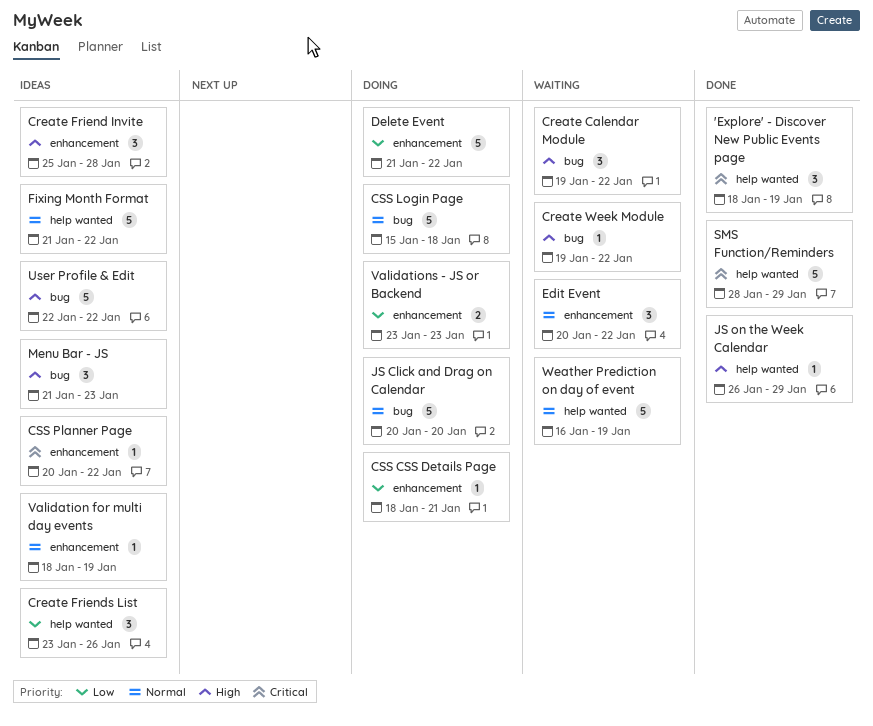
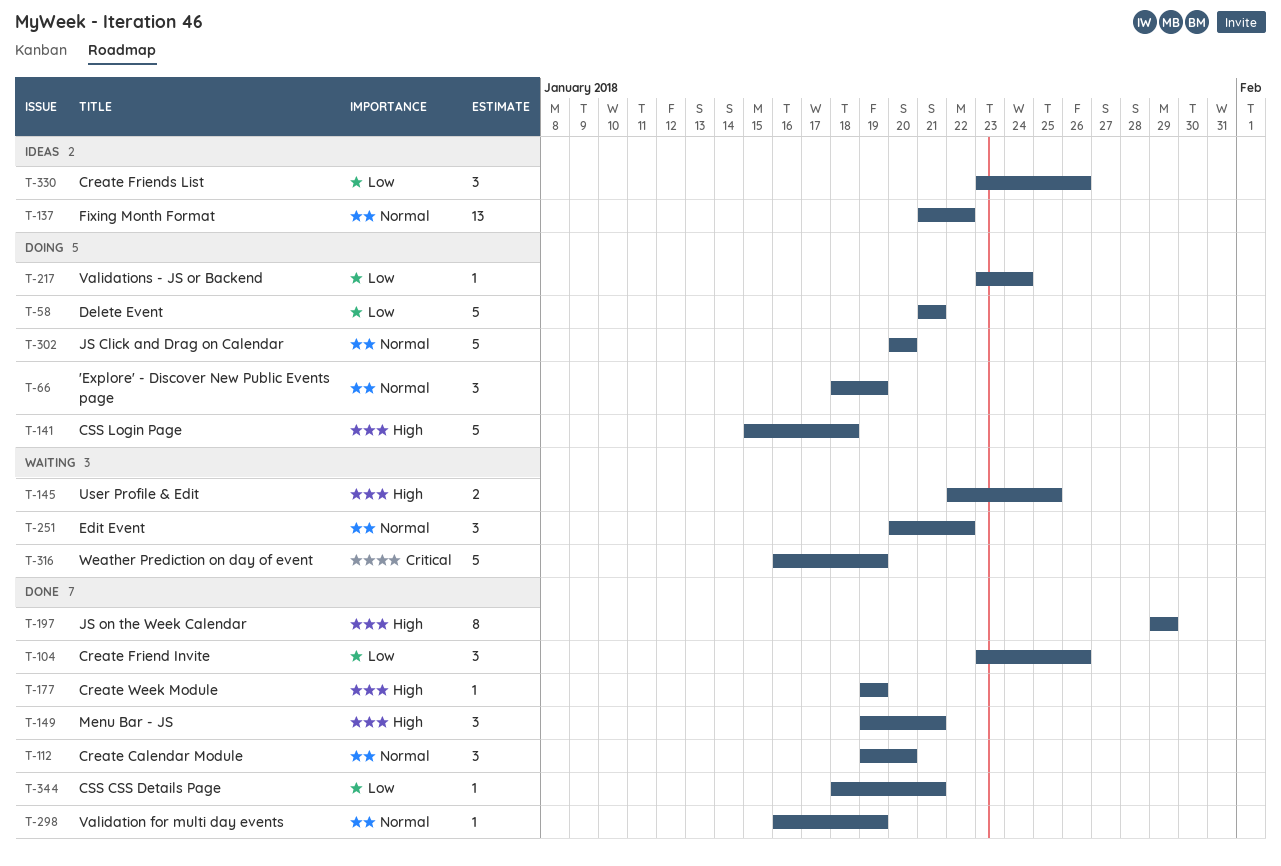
'Explore' - Discover New Public Events page, status: Done -> Doing
'Explore' - Discover New Public Events page, priority: Critical -> Normal
Create Calendar Module, status: Waiting -> Done
Create Calendar Module, priority: High -> Normal
Create Calendar Module, due: Jan 22 -> Jan 20
Create Friend Invite, status: Ideas -> Done
Create Friend Invite, priority: High -> Low
Create Friend Invite, start: Jan 25 -> Jan 23
Create Friend Invite, due: Jan 28 -> Jan 26
Create Week Module, status: Waiting -> Done
Create Week Module, due: Jan 22 -> Jan 19
CSS CSS Details Page, status: Doing -> Done
CSS Login Page, priority: Normal -> High
CSS Planner Page: present -> none
Delete Event, due: Jan 22 -> Jan 21
Fixing Month Format, estimate: 5 -> 13
JS on the Week Calendar, estimate: 1 -> 8
JS on the Week Calendar, start: Jan 26 -> Jan 29
Menu Bar - JS, status: Ideas -> Done
Menu Bar - JS, start: Jan 21 -> Jan 19
Menu Bar - JS, due: Jan 23 -> Jan 21
SMS Function/Reminders: present -> none
User Profile & Edit, status: Ideas -> Waiting
User Profile & Edit, estimate: 5 -> 2
User Profile & Edit, due: Jan 22 -> Jan 25
Validation for multi day events, status: Ideas -> Done
Validation for multi day events, start: Jan 18 -> Jan 16
Validations - JS or Backend, estimate: 2 -> 1
Validations - JS or Backend, due: Jan 23 -> Jan 24
Weather Prediction on day of event, priority: Normal -> Critical

